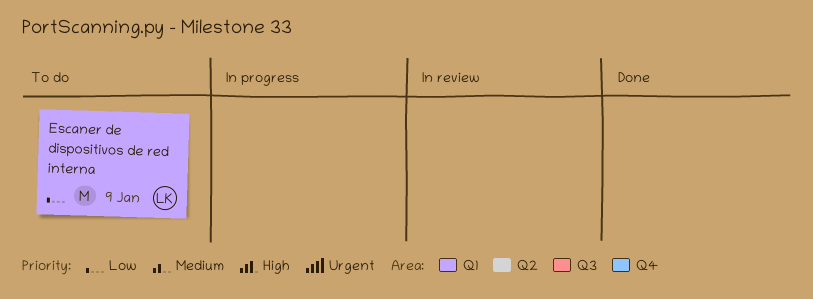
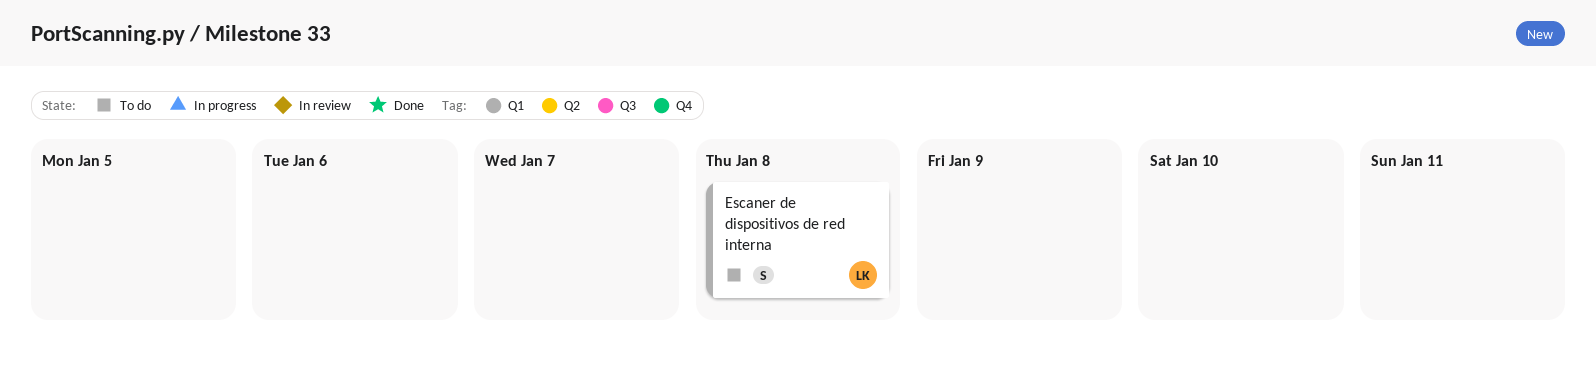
Escaner de dispositivos de red interna, estimate: M -> S
Escaner de dispositivos de red interna, due: Jan 9 -> Jan 8

